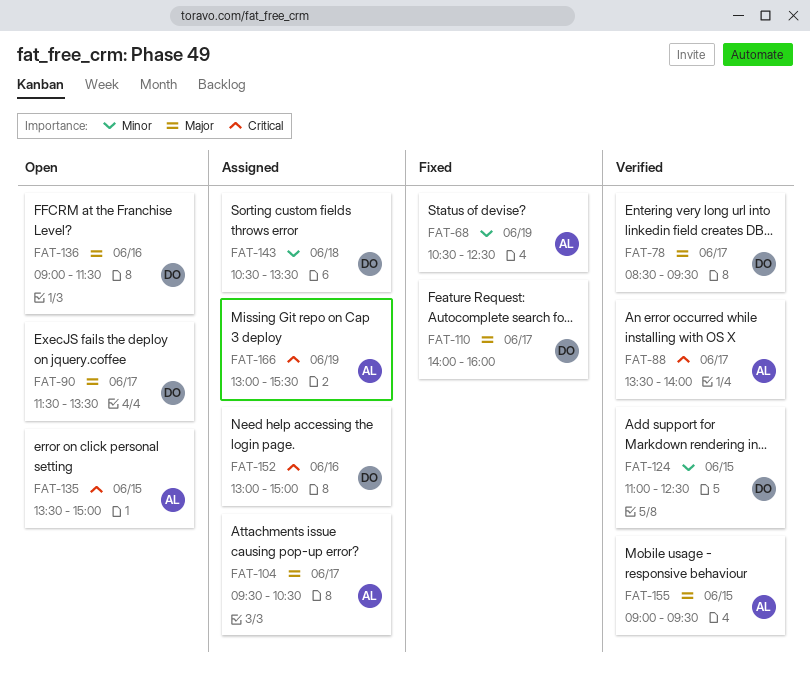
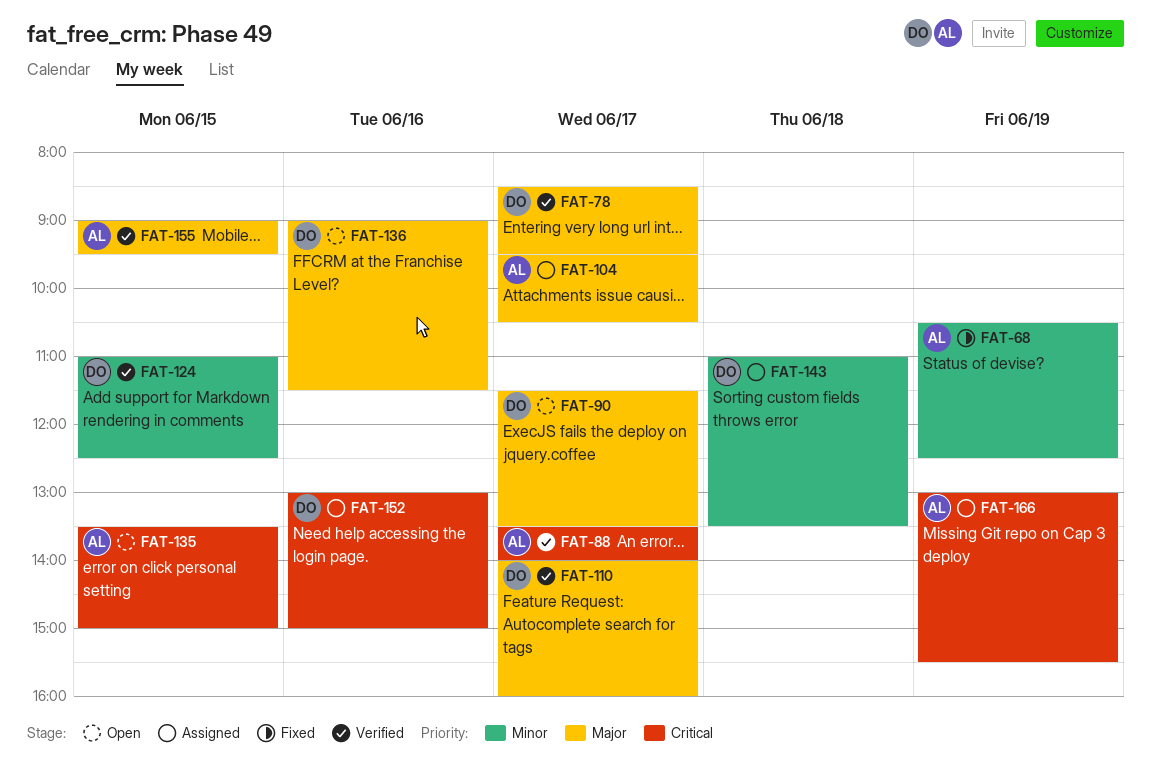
FAT-110, status: Fixed -> Verified
FAT-143, begins: 10:30 -> 11:00

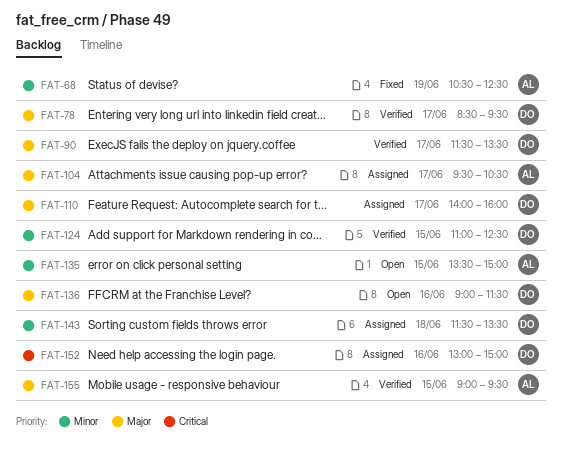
FAT-88: present -> none
FAT-90, status: Open -> Verified
FAT-110, status: Verified -> Assigned
FAT-135, priority: Critical -> Minor
FAT-143, begins: 11:00 -> 11:30
FAT-166: present -> none

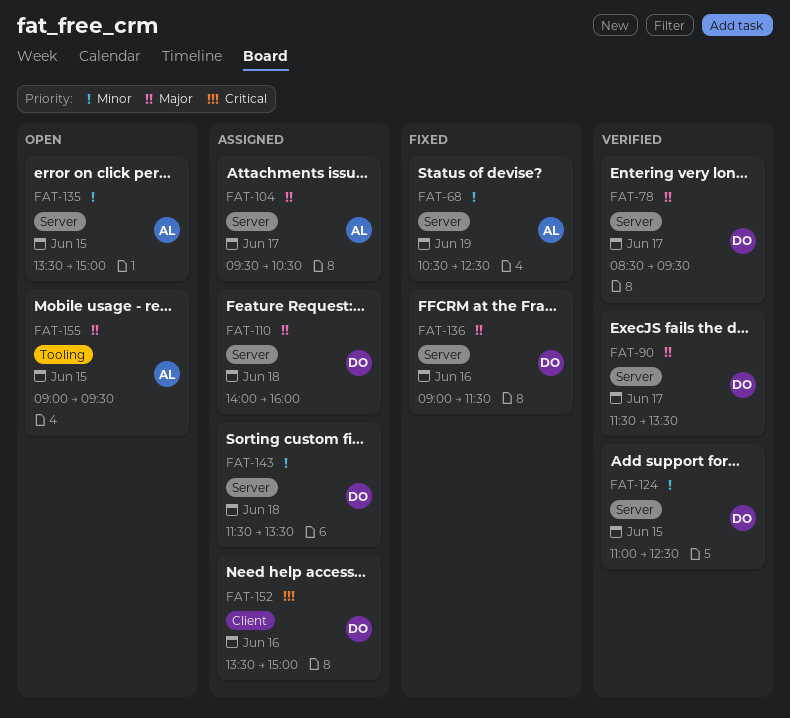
FAT-110, day: Jun 17 -> Jun 18
FAT-136, status: Open -> Fixed
FAT-152, begins: 13:00 -> 13:30
FAT-155, status: Verified -> Open

